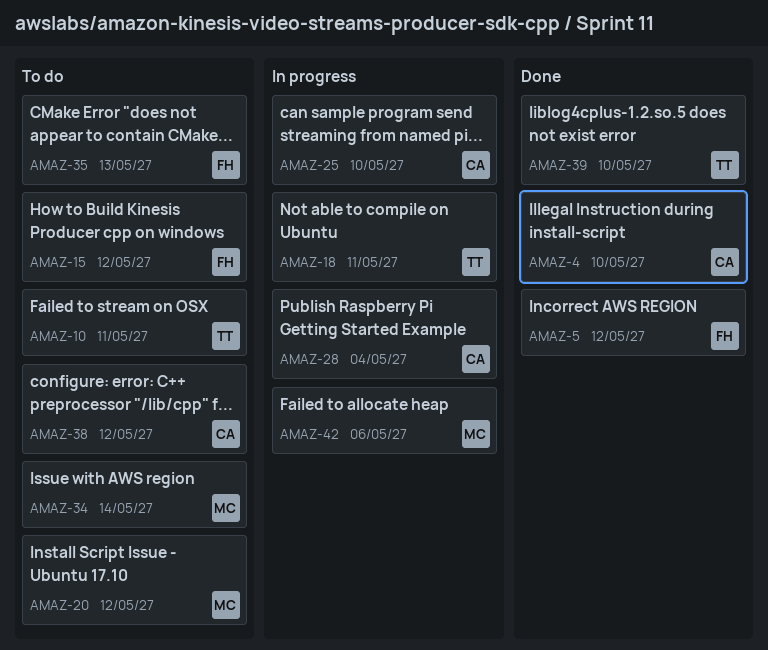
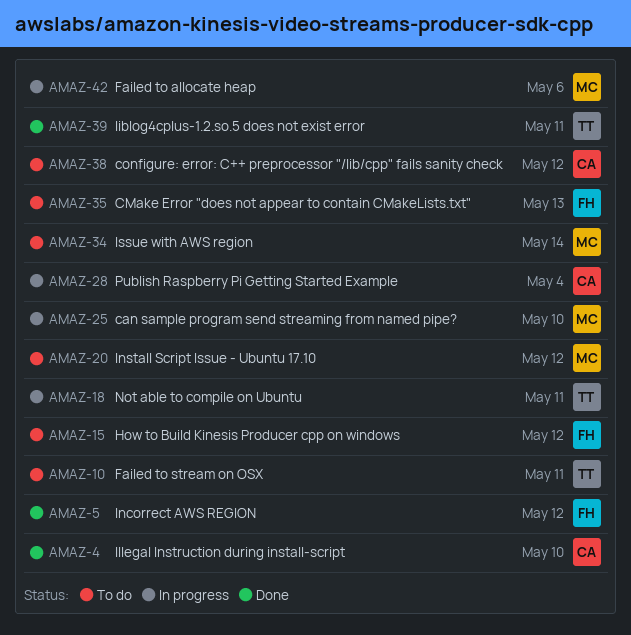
AMAZ-25, owner: CA -> MC
AMAZ-39, due: May 10 -> May 11

